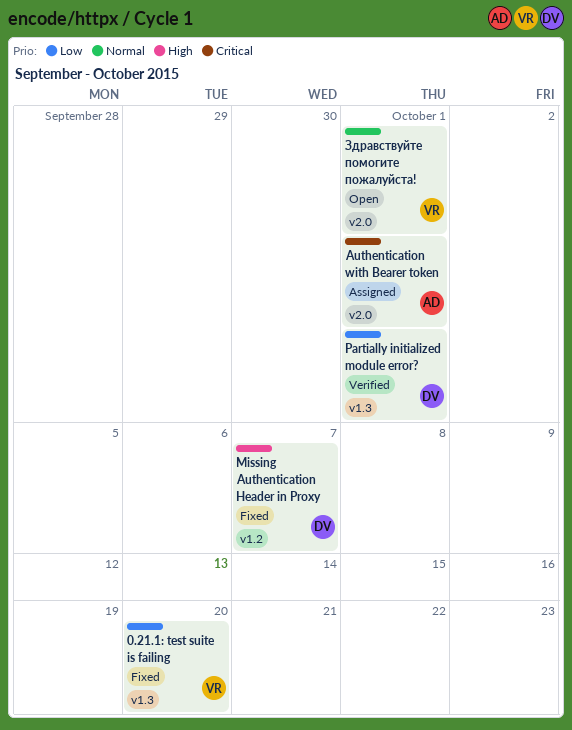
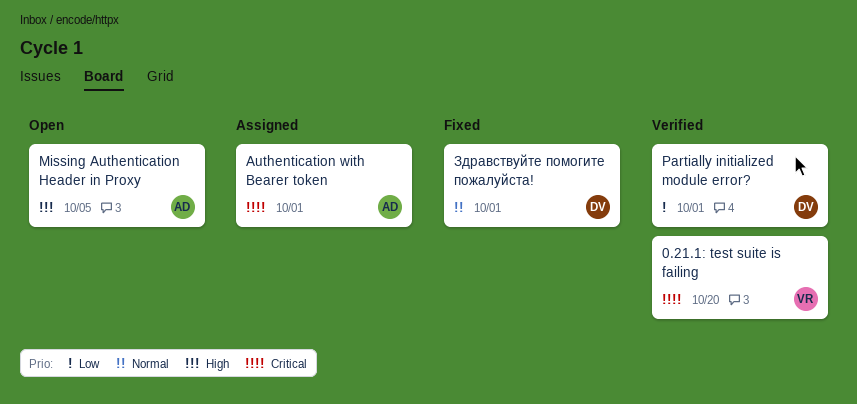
0.21.1: test suite is failing, status: Fixed -> Verified
0.21.1: test suite is failing, priority: Low -> Critical
Missing Authentication Header in Proxy, status: Fixed -> Open
Missing Authentication Header in Proxy, owner: DV -> AD
Missing Authentication Header in Proxy, due: Oct 7 -> Oct 5
Здравствуйте помогите пожалуйста!, status: Open -> Fixed
Здравствуйте помогите пожалуйста!, owner: VR -> DV

